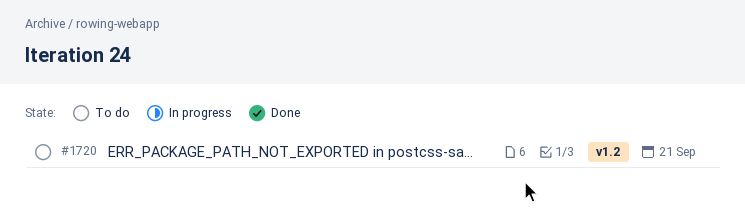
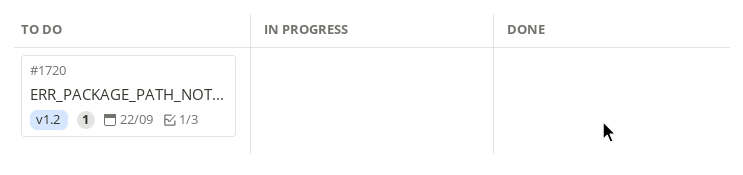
#1720, due: Sep 21 -> Sep 22

